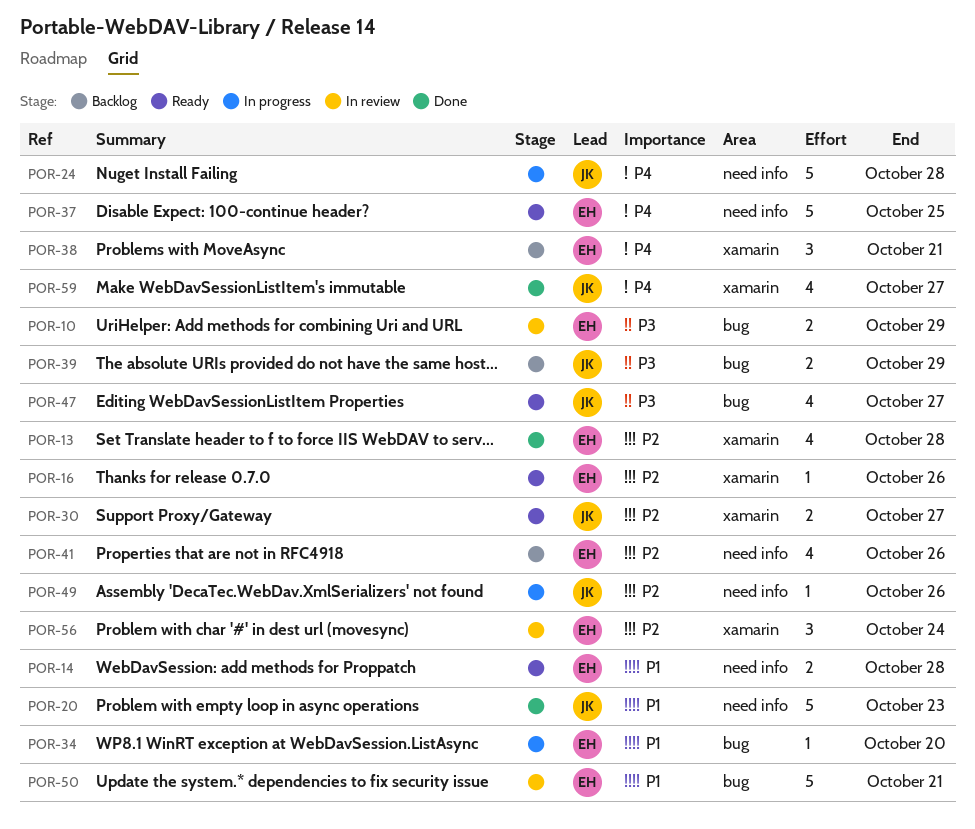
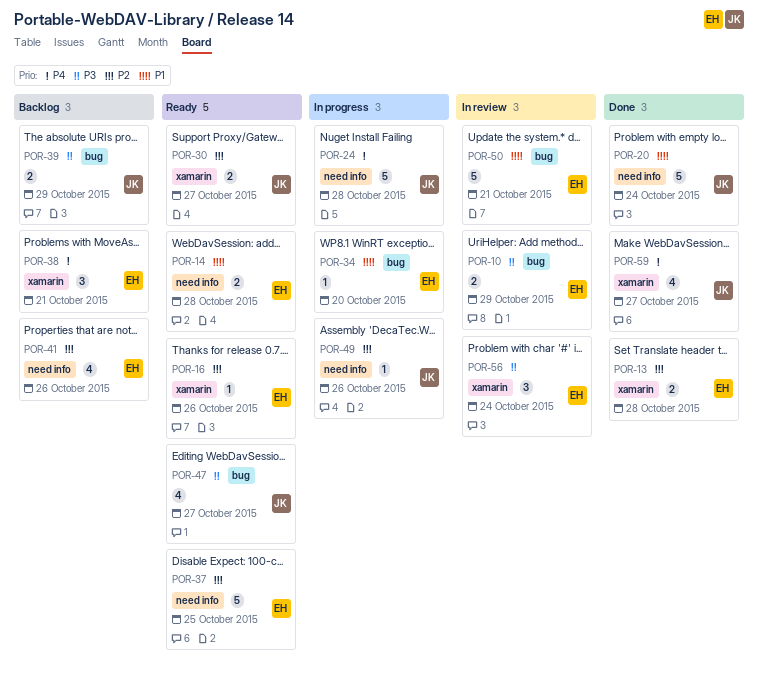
POR-13, estimate: 4 -> 2
POR-20, due: Oct 23 -> Oct 24
POR-37, priority: P4 -> P2
POR-56, priority: P2 -> P3

